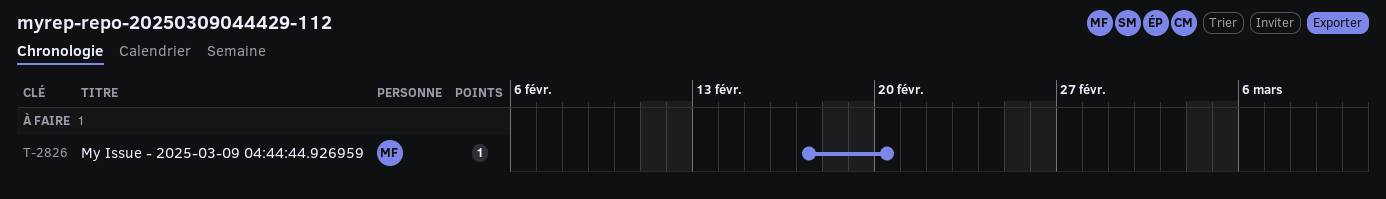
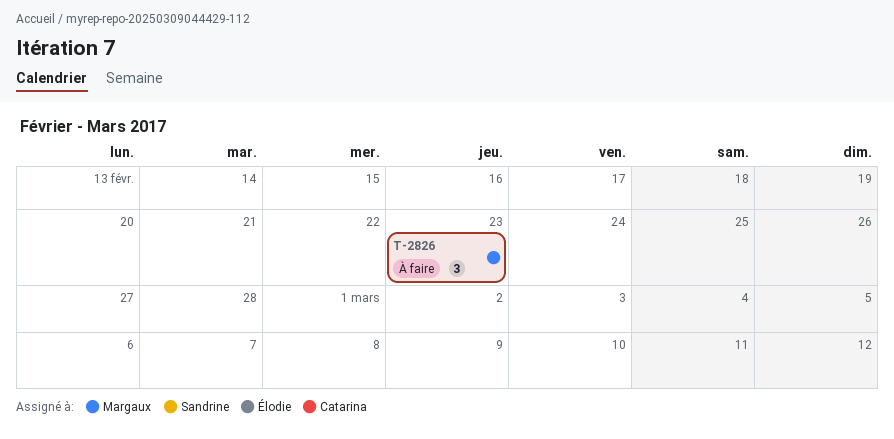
T-2826, estimate: 1 -> 3
T-2826, due: Feb 20 -> Feb 23

